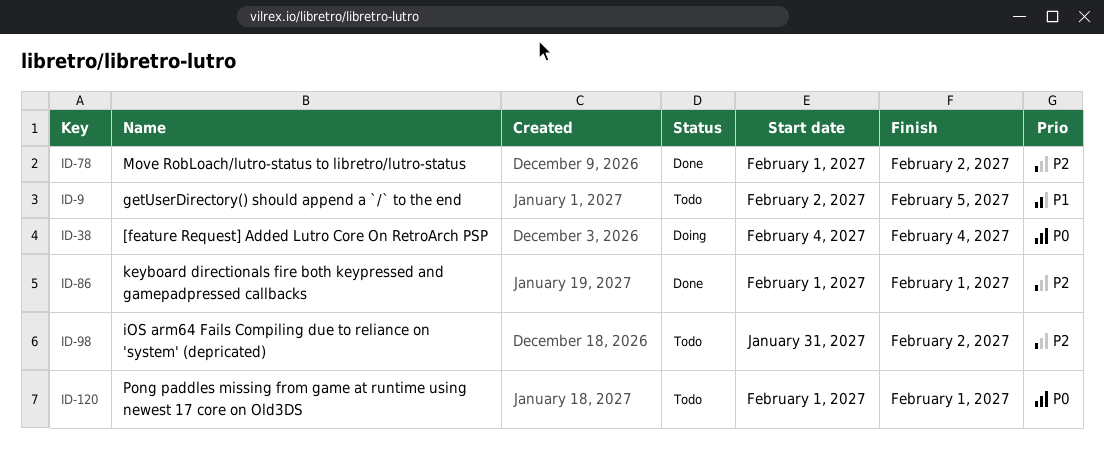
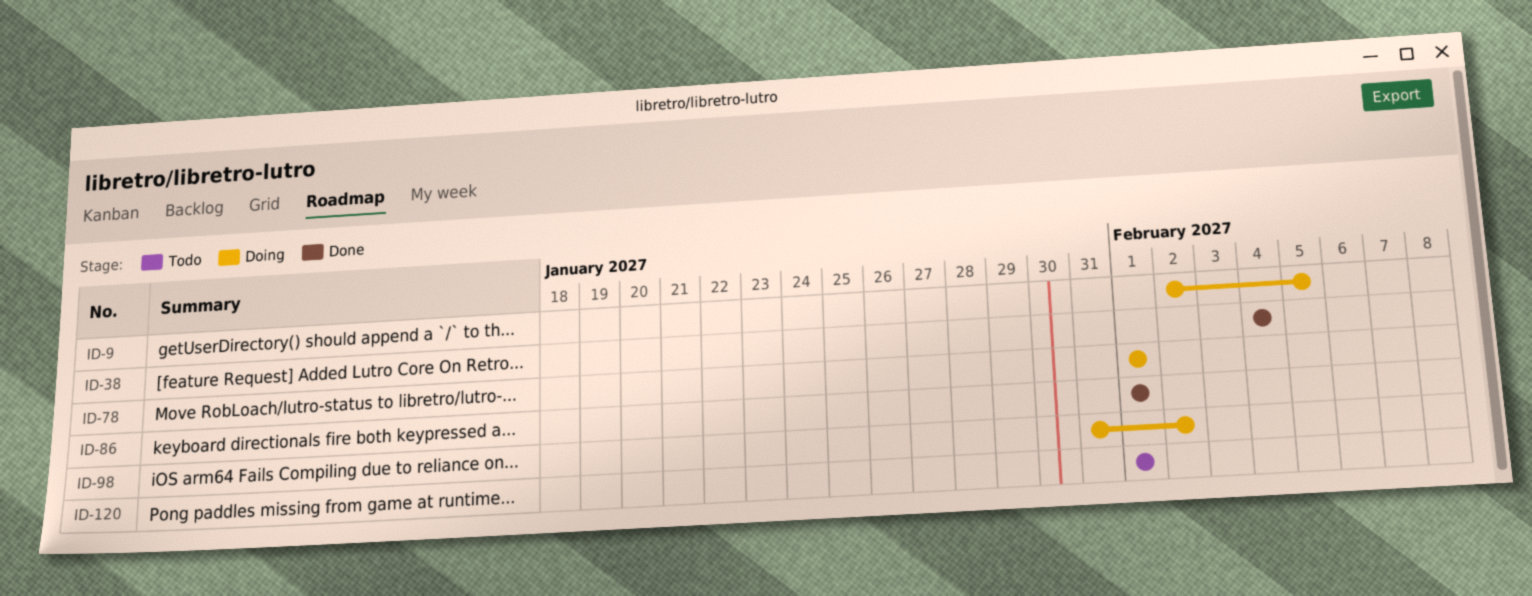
ID-9, status: Todo -> Doing
ID-38, status: Doing -> Done
ID-78, status: Done -> Doing
ID-78, due: Feb 2 -> Feb 1
ID-98, status: Todo -> Doing

